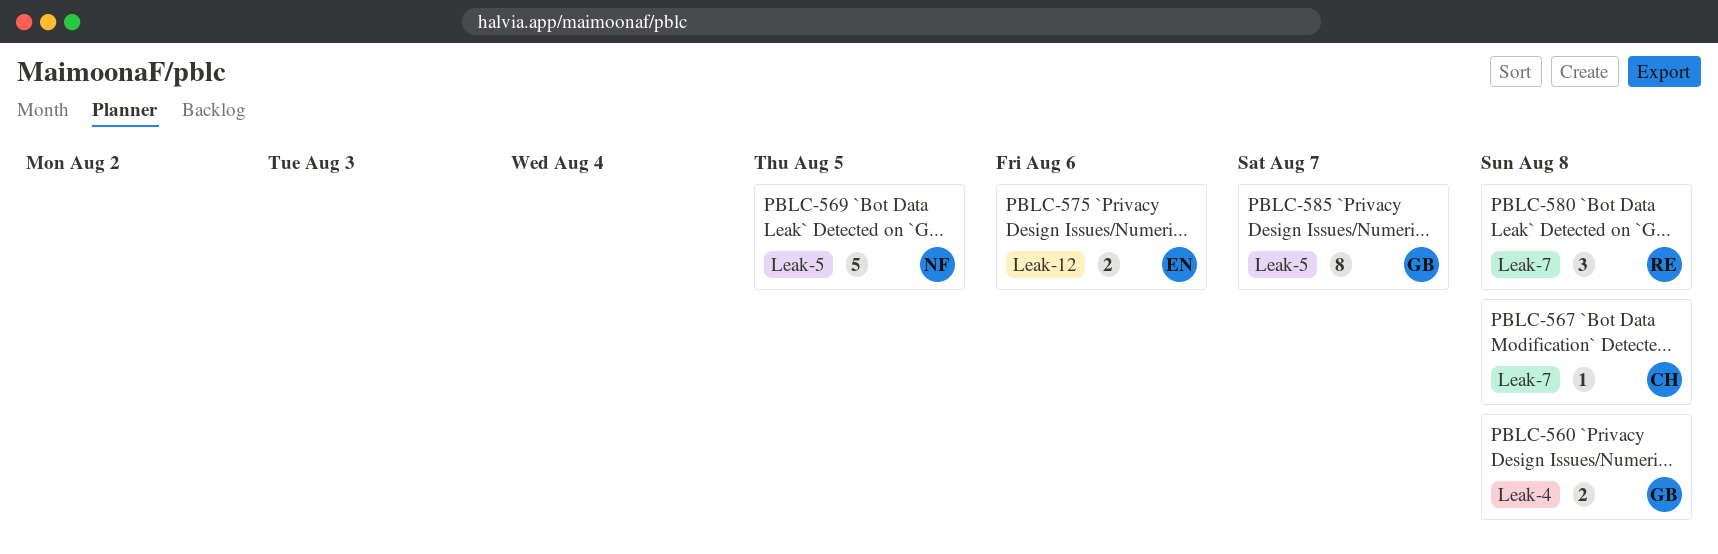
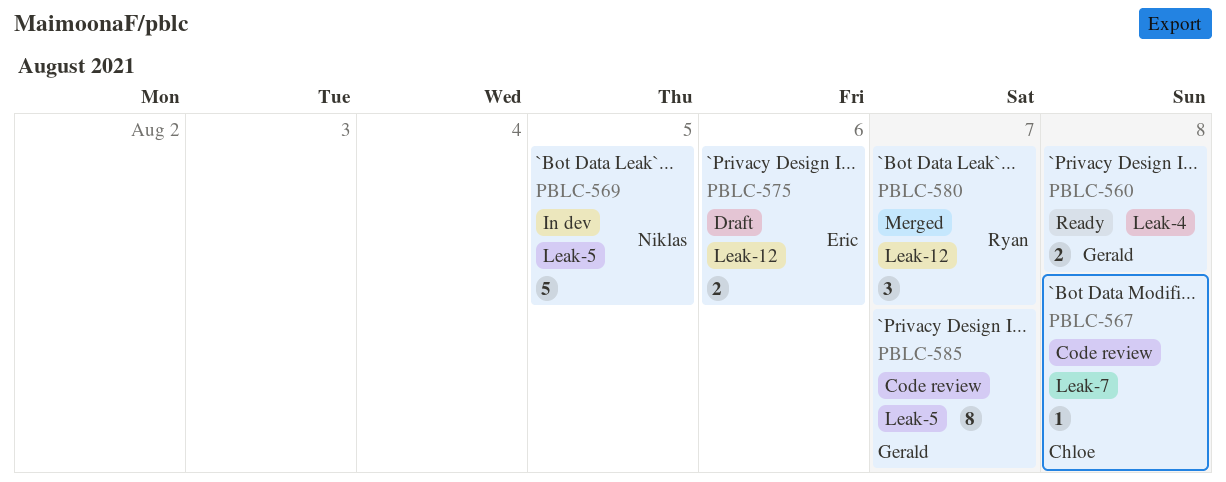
PBLC-580, label: Leak-7 -> Leak-12
PBLC-580, due: Aug 8 -> Aug 7

